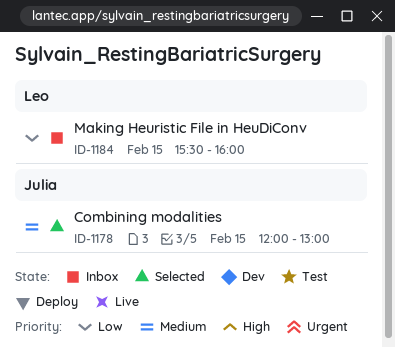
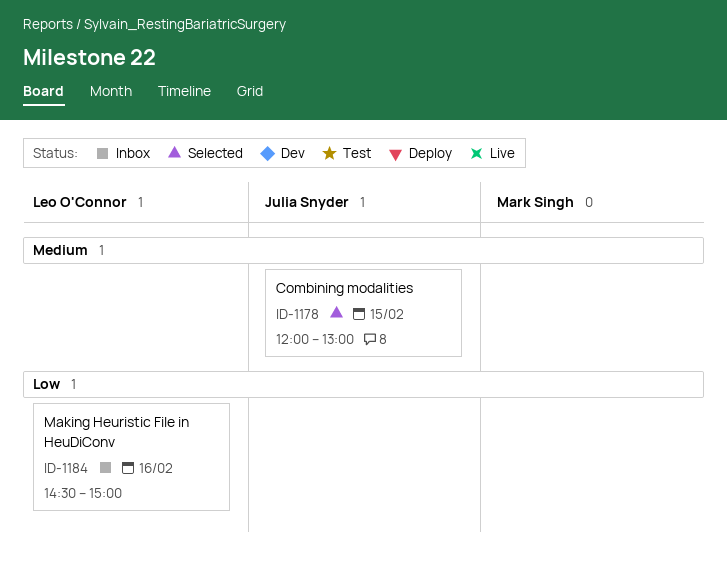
ID-1184, day: Feb 15 -> Feb 16
ID-1184, begins: 15:30 -> 14:30
ID-1184, ends: 16:00 -> 15:00

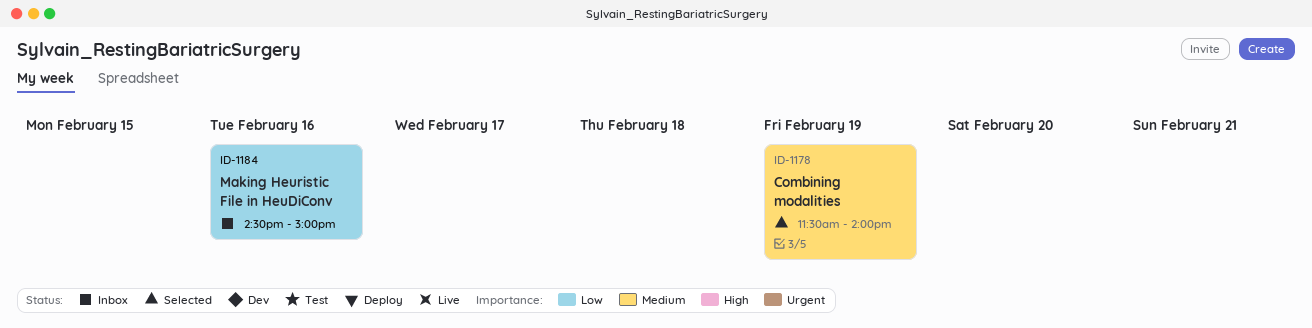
ID-1178, day: Feb 15 -> Feb 19
ID-1178, begins: 12:00 -> 11:30
ID-1178, ends: 13:00 -> 14:00

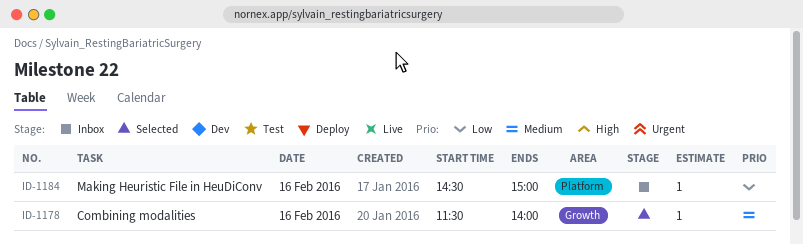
ID-1178, day: Feb 19 -> Feb 16

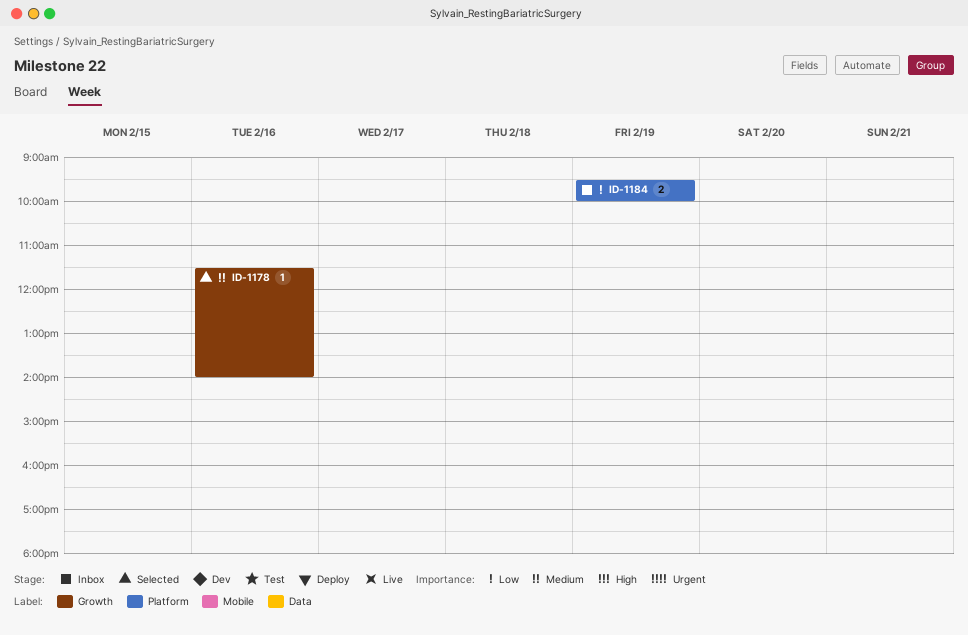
ID-1184, estimate: 1 -> 2
ID-1184, day: Feb 16 -> Feb 19
ID-1184, begins: 14:30 -> 09:30
ID-1184, ends: 15:00 -> 10:00

